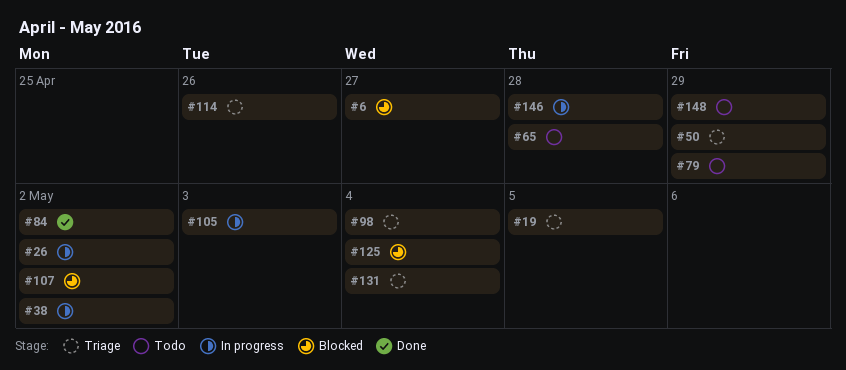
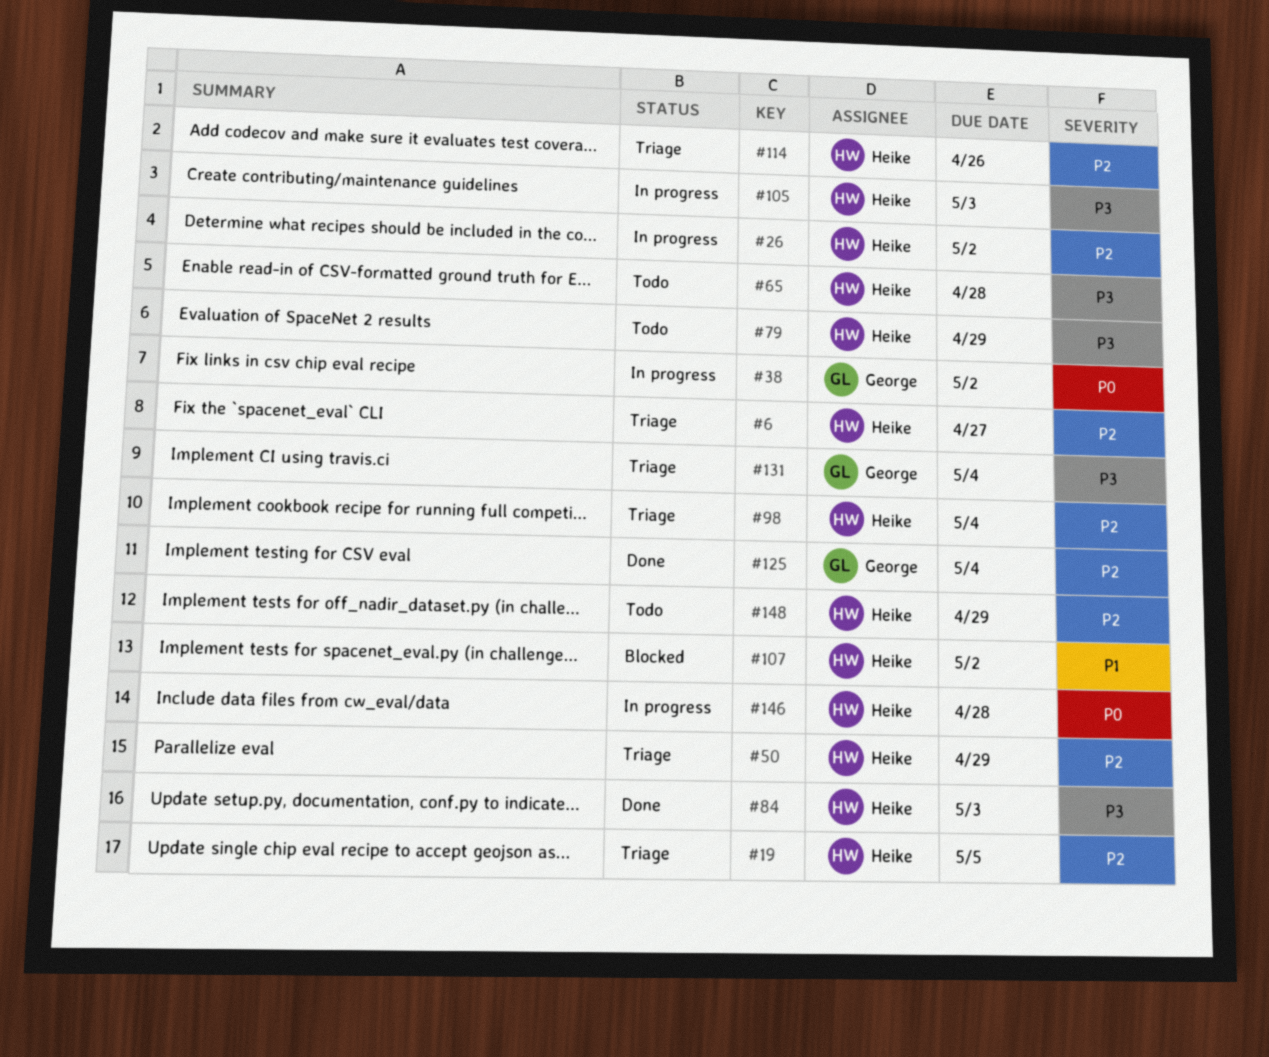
#6, status: Blocked -> Triage
#84, due: May 2 -> May 3
#125, status: Blocked -> Done

